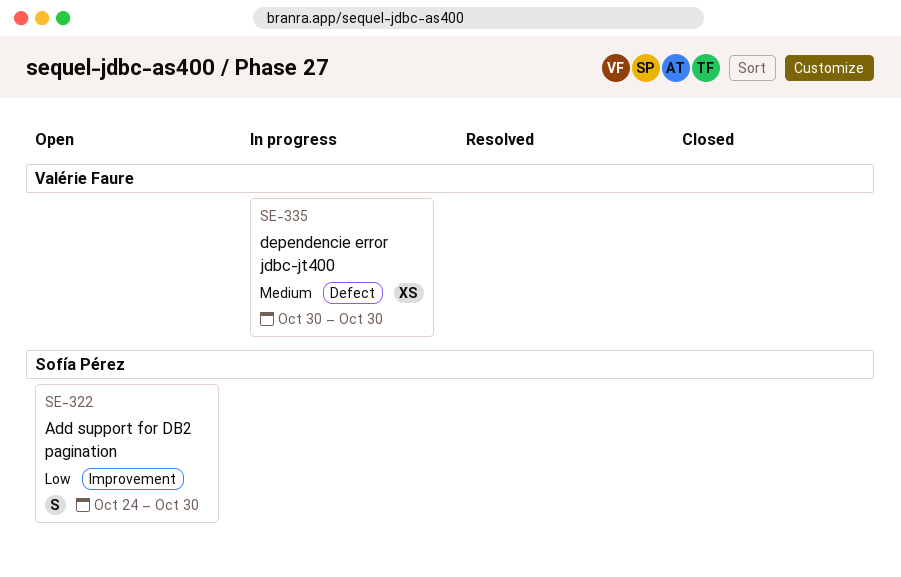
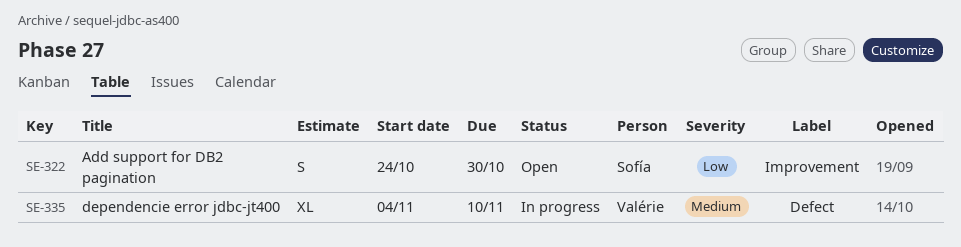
SE-335, estimate: XS -> XL
SE-335, start: Oct 30 -> Nov 4
SE-335, due: Oct 30 -> Nov 10

